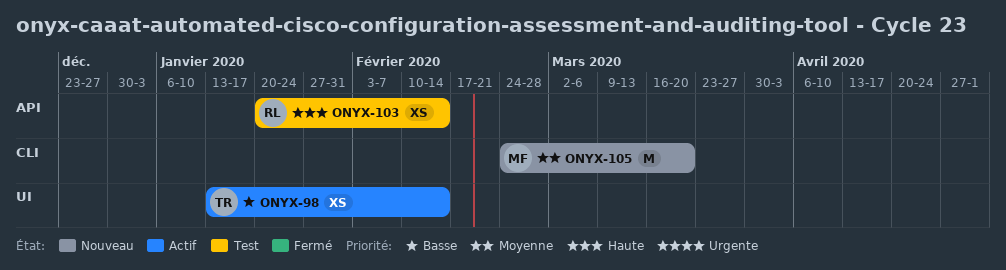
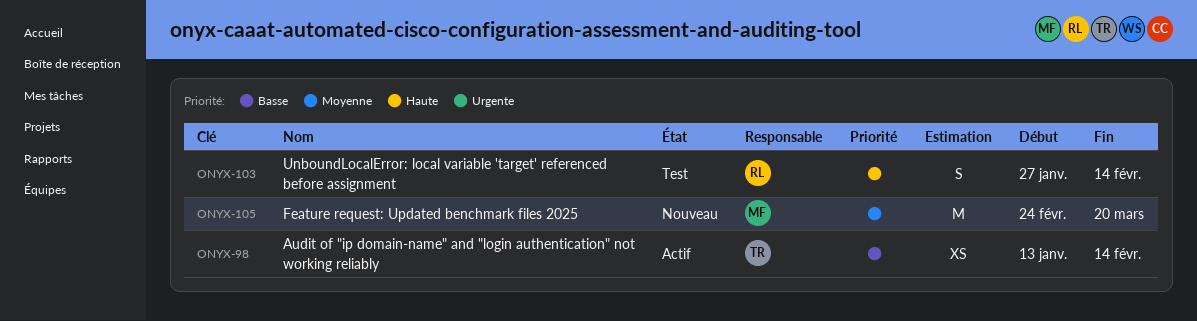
ONYX-103, estimate: XS -> S
ONYX-103, start: Jan 20 -> Jan 27

